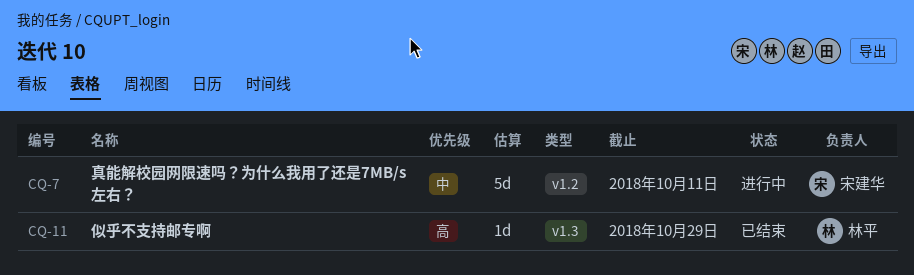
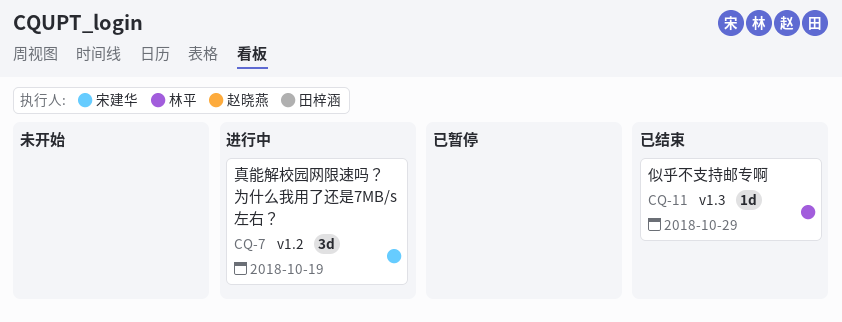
CQ-7, estimate: 5d -> 3d
CQ-7, due: Oct 11 -> Oct 19

